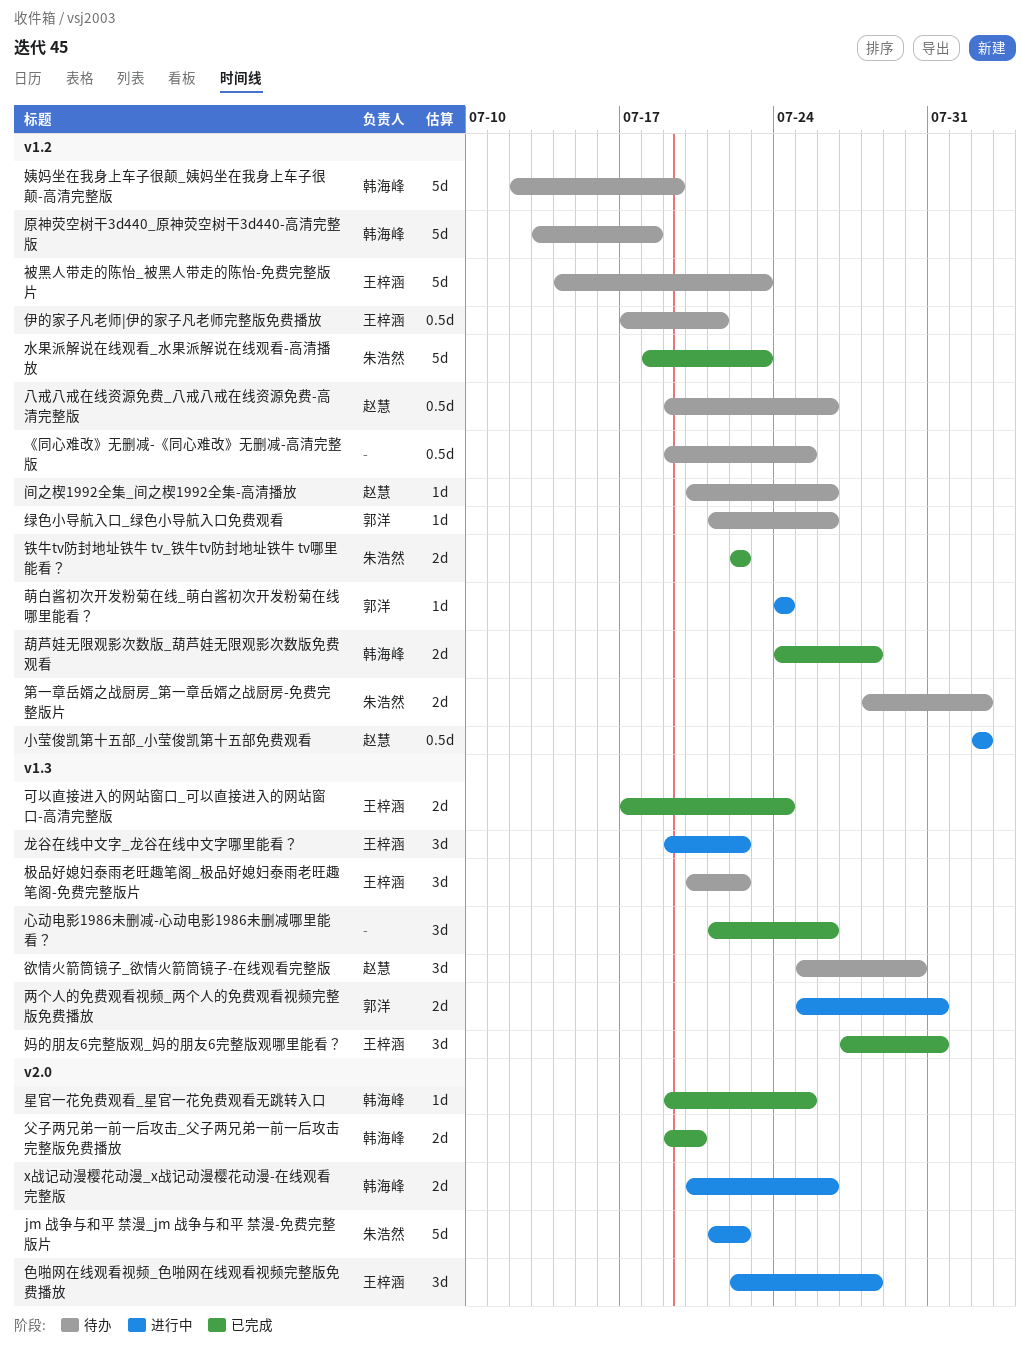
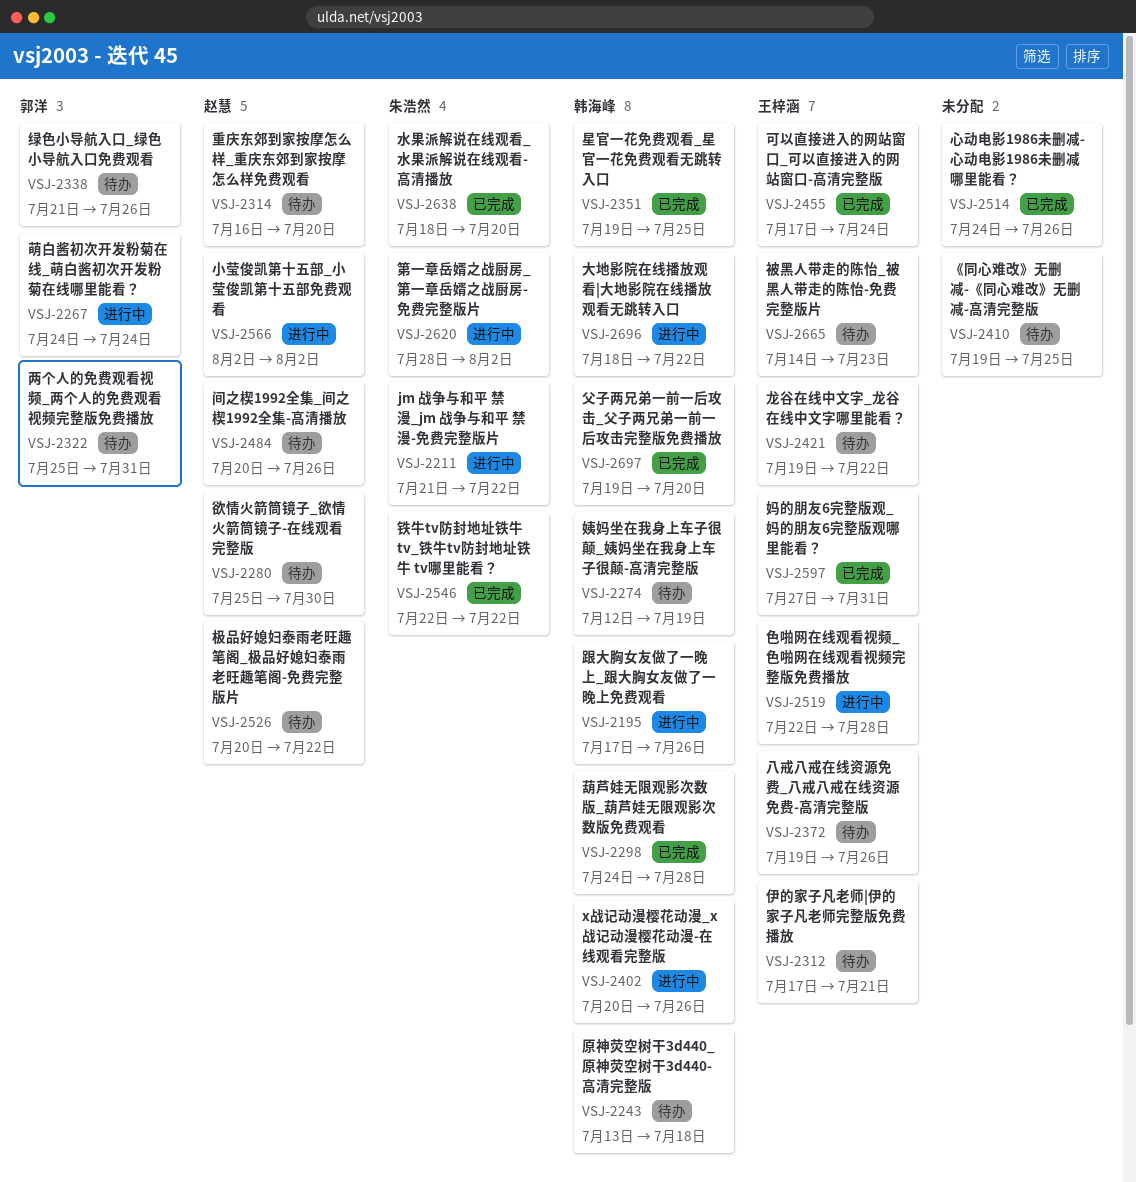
两个人的免费观看视频_两个人的免费观看视频完整版免费播放, status: 进行中 -> 待办
八戒八戒在线资源免费_八戒八戒在线资源免费-高清完整版, owner: 赵慧 -> 王梓涵
大地影院在线播放观看|大地影院在线播放观看无跳转入口: none -> present
心动电影1986未删减-心动电影1986未删减哪里能看？, start: Jul 21 -> Jul 24
极品好媳妇泰雨老旺趣笔阁_极品好媳妇泰雨老旺趣笔阁-免费完整版片, owner: 王梓涵 -> 赵慧
水果派解说在线观看_水果派解说在线观看-高清播放, due: Jul 23 -> Jul 20
第一章岳婿之战厨房_第一章岳婿之战厨房-免费完整版片, status: 待办 -> 进行中
跟大胸女友做了一晚上_跟大胸女友做了一晚上免费观看: none -> present
重庆东郊到家按摩怎么样_重庆东郊到家按摩怎么样免费观看: none -> present
龙谷在线中文字_龙谷在线中文字哪里能看？, status: 进行中 -> 待办

